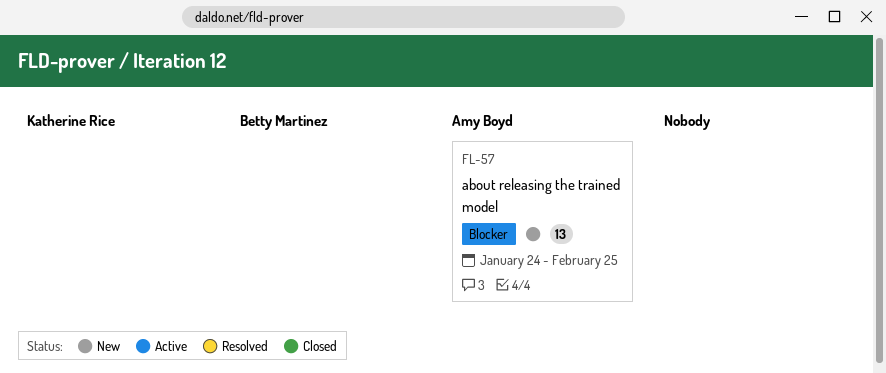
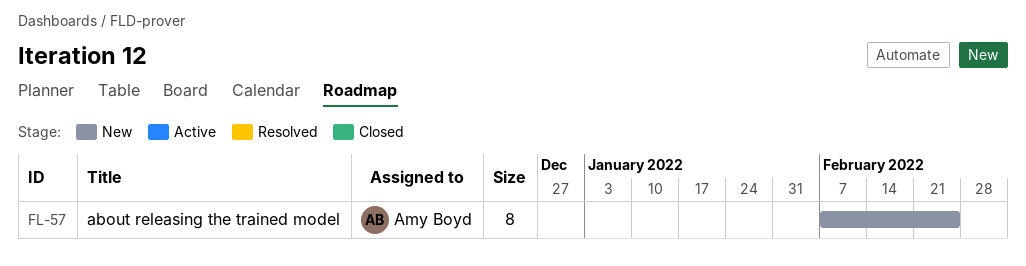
FL-57, estimate: 13 -> 8
FL-57, start: Jan 24 -> Feb 7

